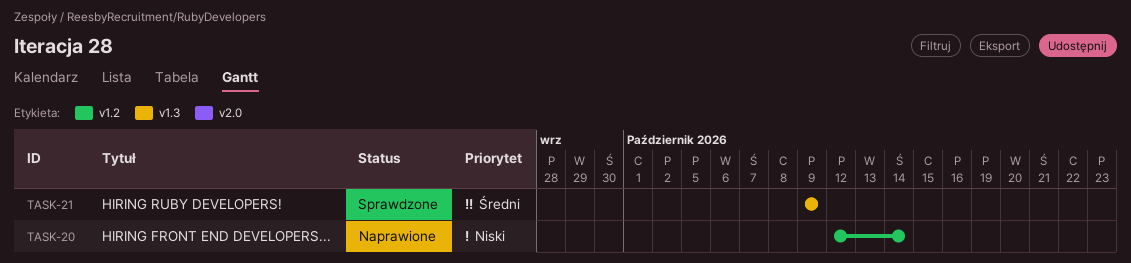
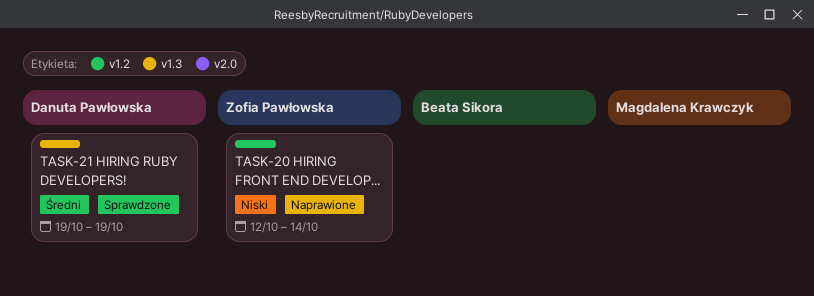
TASK-21, start: Oct 9 -> Oct 19
TASK-21, due: Oct 9 -> Oct 19

